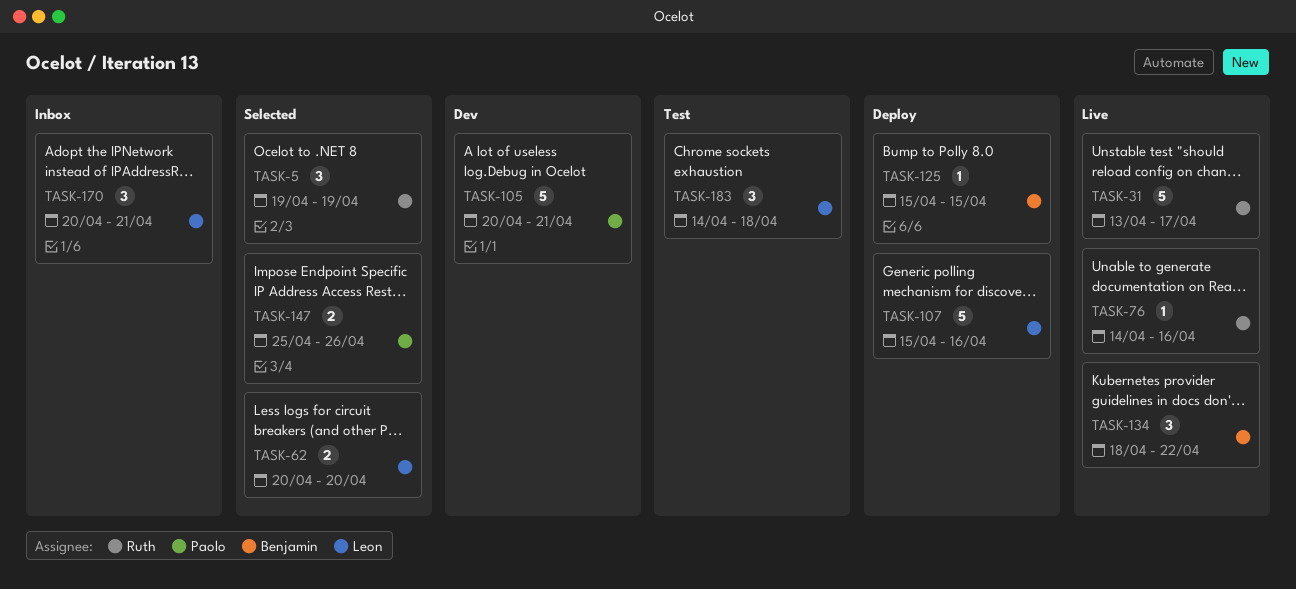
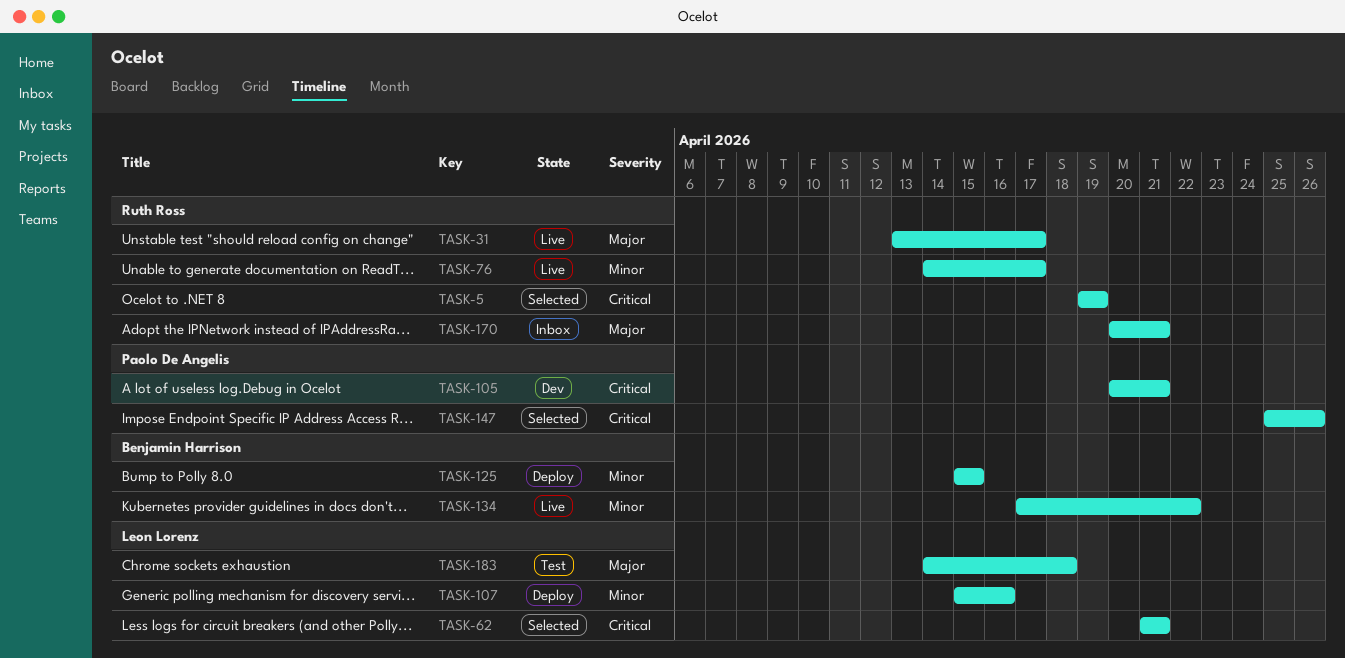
TASK-62, start: Apr 20 -> Apr 21
TASK-62, due: Apr 20 -> Apr 21
TASK-76, due: Apr 16 -> Apr 17
TASK-134, start: Apr 18 -> Apr 17
TASK-170, owner: Leon Lorenz -> Ruth Ross

